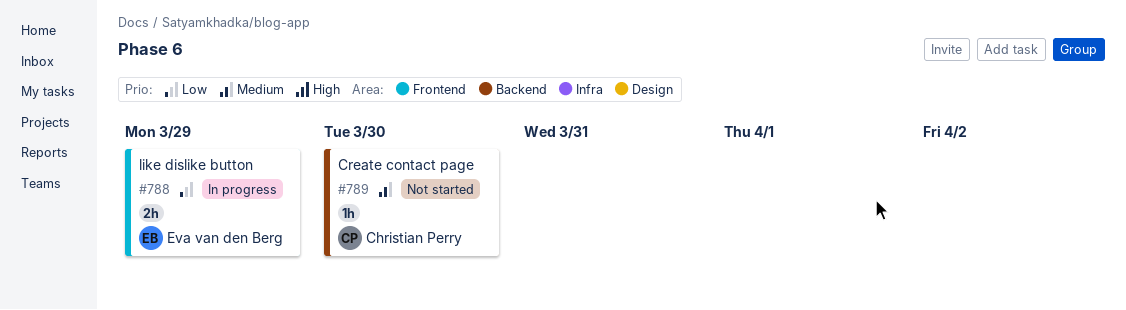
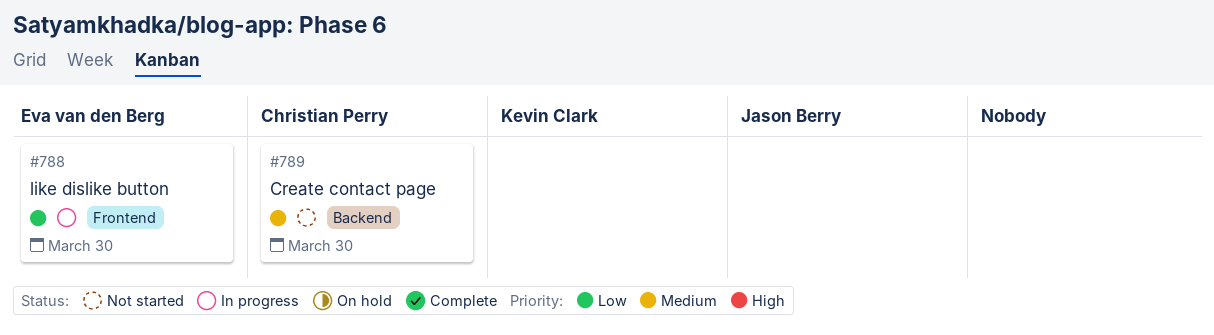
#788, due: Mar 29 -> Mar 30

